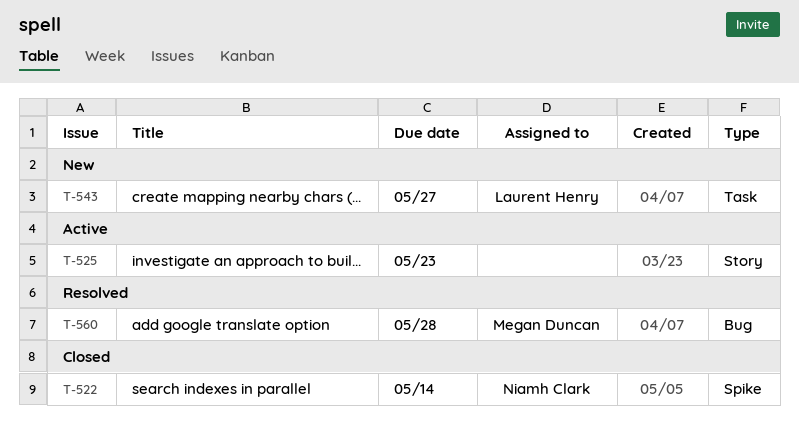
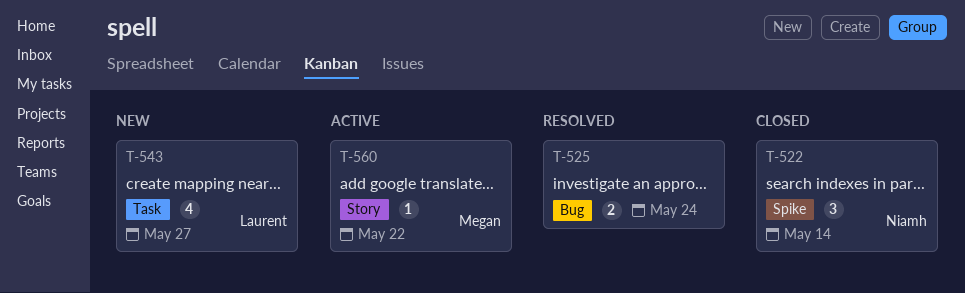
T-525, status: Active -> Resolved
T-525, label: Story -> Bug
T-525, due: May 23 -> May 24
T-560, status: Resolved -> Active
T-560, label: Bug -> Story
T-560, due: May 28 -> May 22

